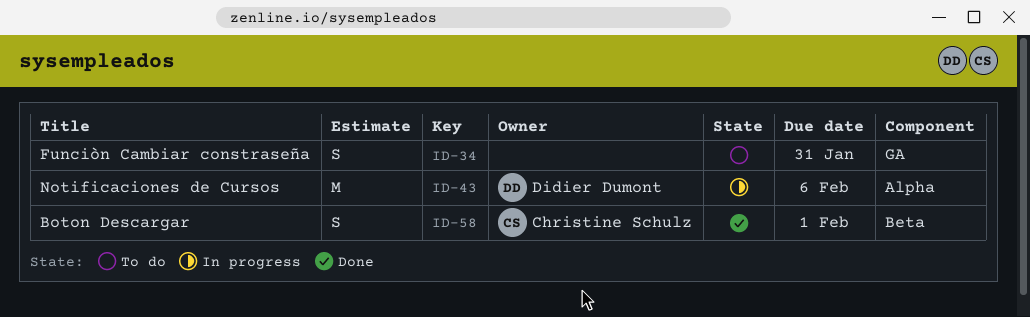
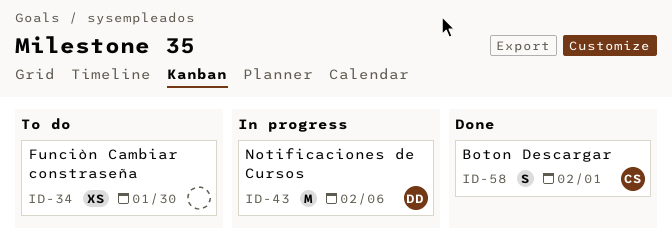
ID-34, estimate: S -> XS
ID-34, due: Jan 31 -> Jan 30

